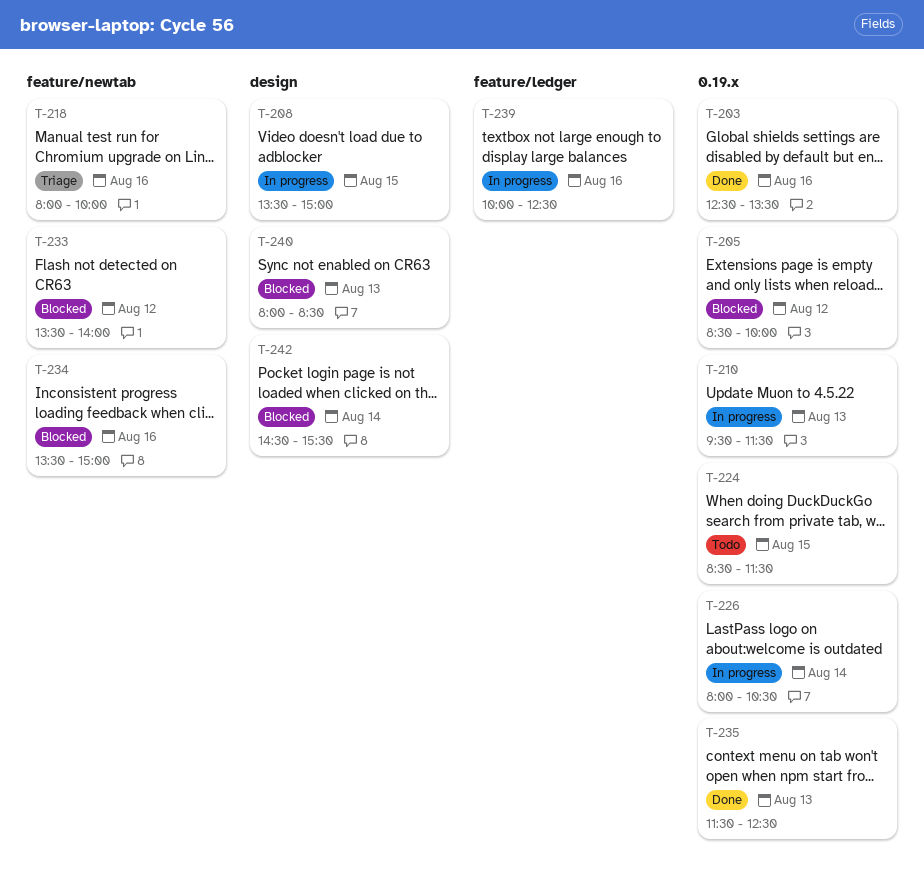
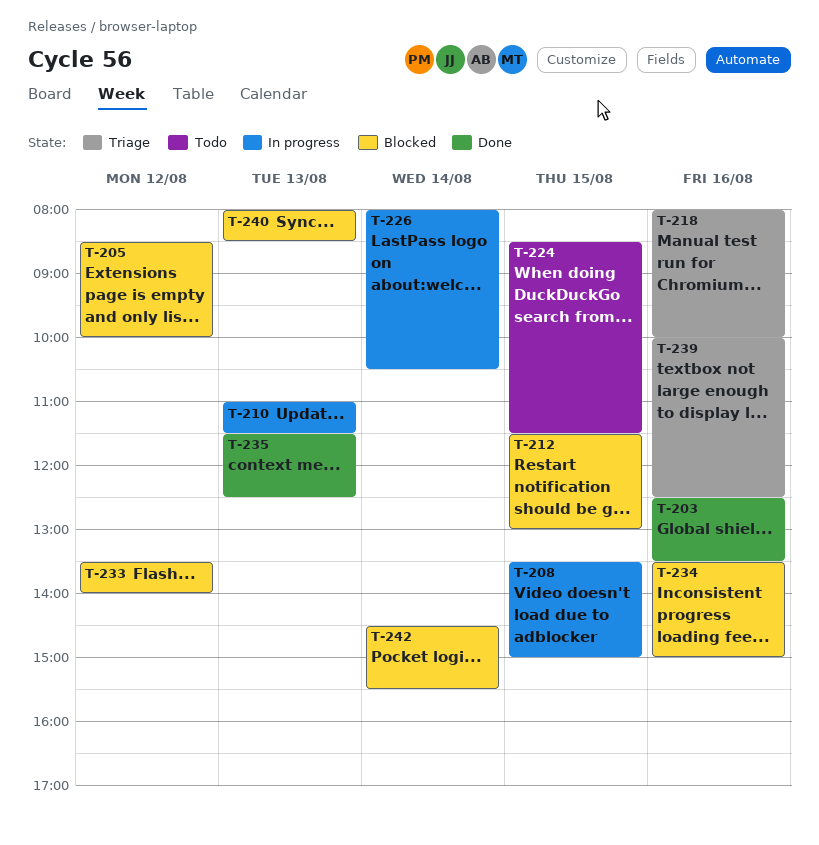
T-210, begins: 09:30 -> 11:00
T-212: none -> present
T-239, status: In progress -> Triage

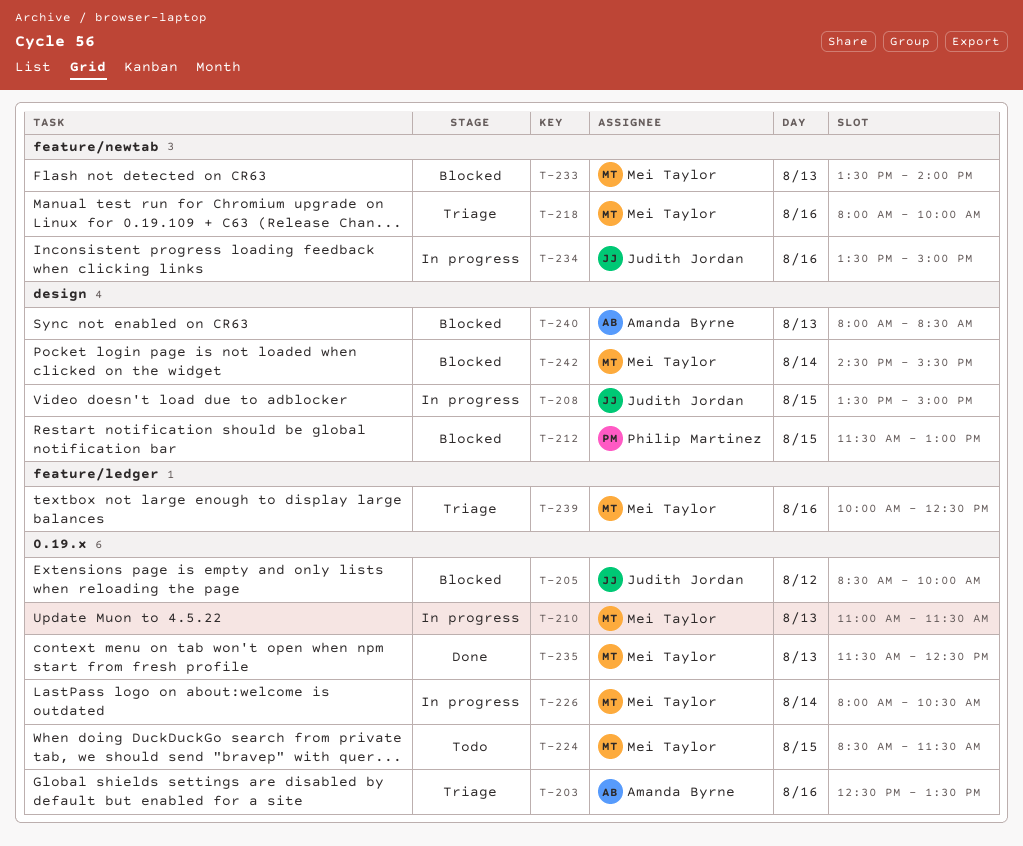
T-203, status: Done -> Triage
T-233, day: Aug 12 -> Aug 13
T-234, status: Blocked -> In progress

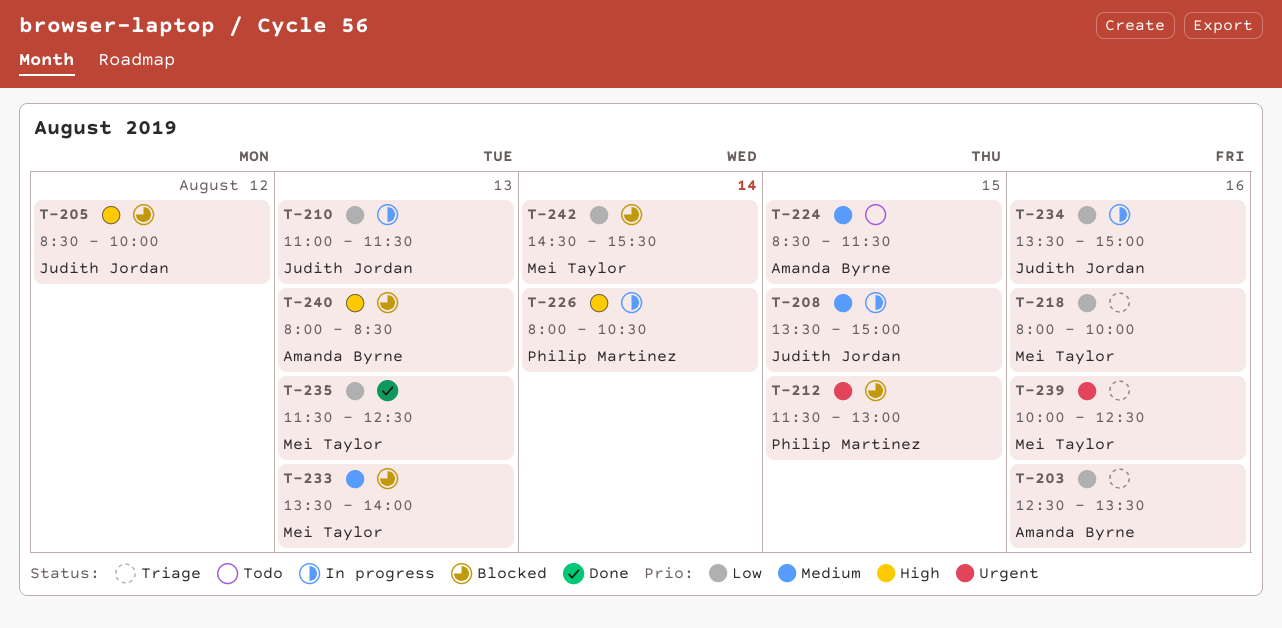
T-210, owner: Mei Taylor -> Judith Jordan
T-224, owner: Mei Taylor -> Amanda Byrne
T-226, owner: Mei Taylor -> Philip Martinez

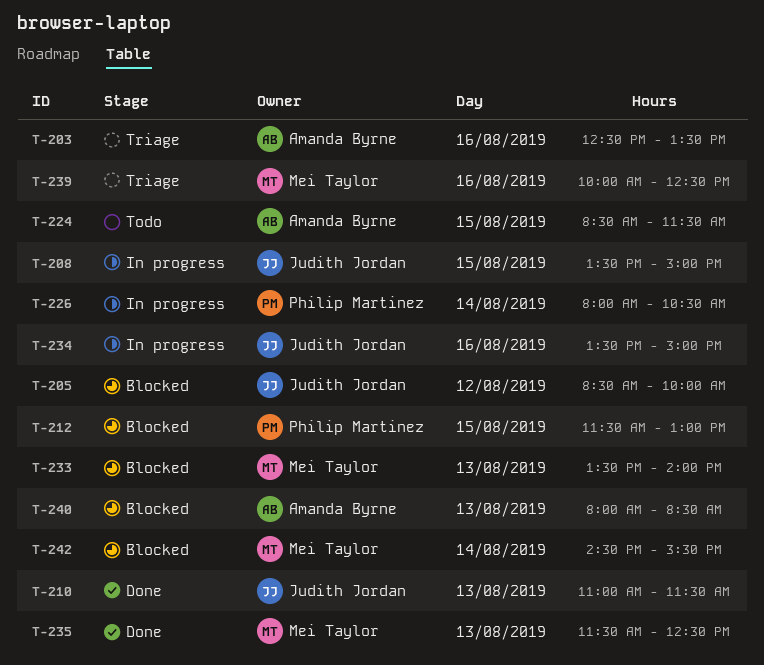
T-210, status: In progress -> Done
T-218: present -> none

